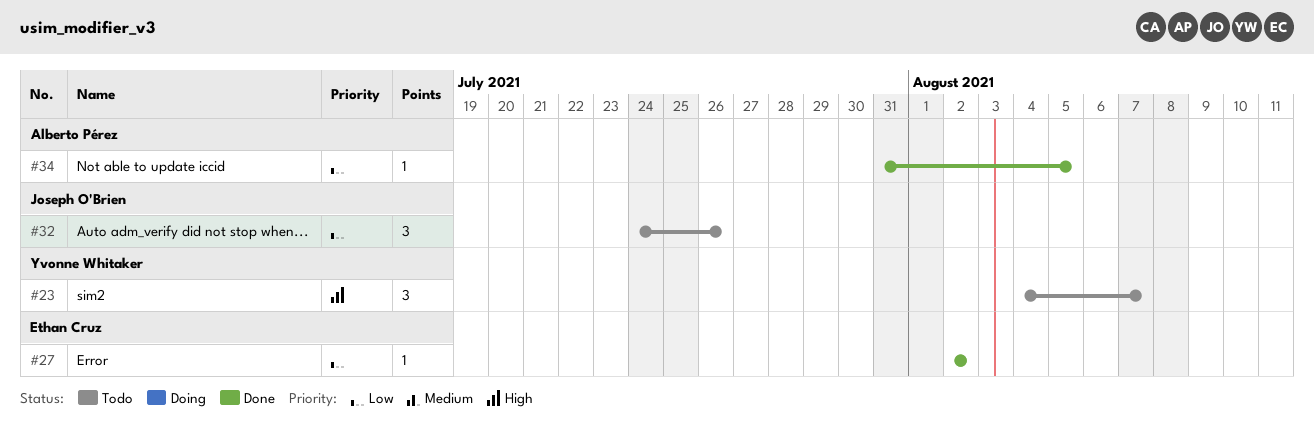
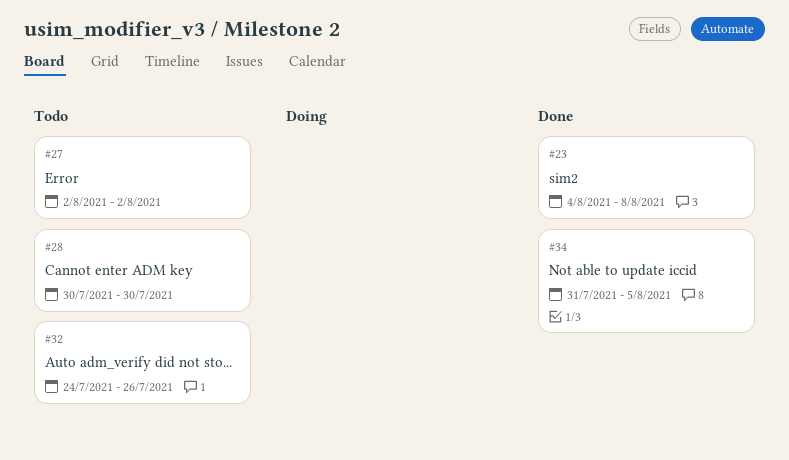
#23, status: Todo -> Done
#23, due: Aug 7 -> Aug 8
#27, status: Done -> Todo
#28: none -> present

